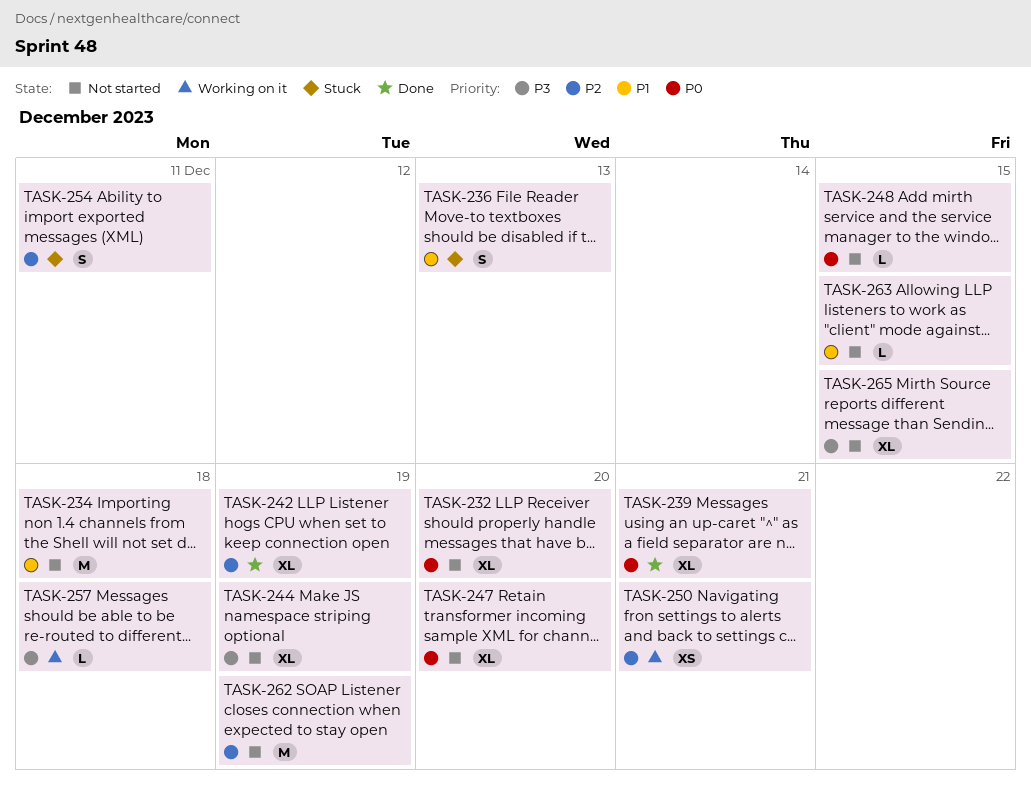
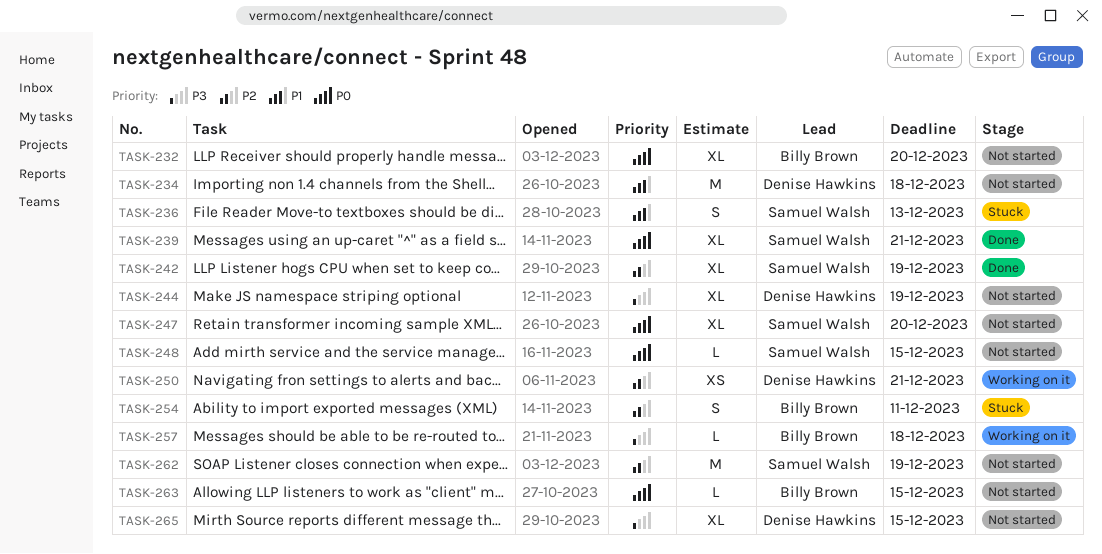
TASK-263, priority: P1 -> P0

